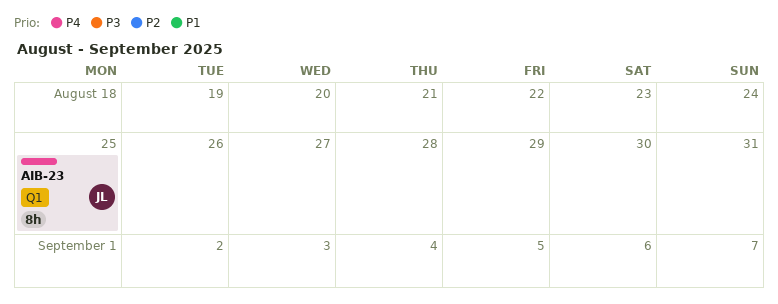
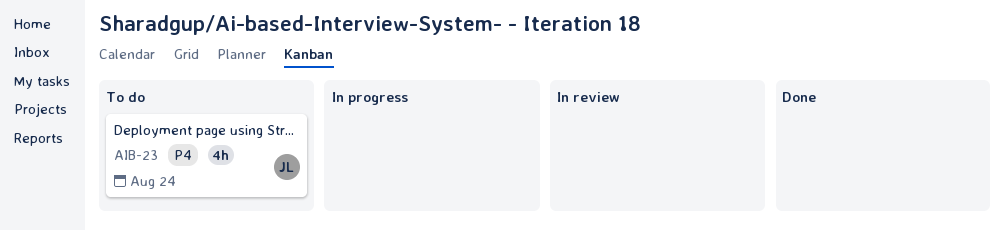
AIB-23, estimate: 8h -> 4h
AIB-23, due: Aug 25 -> Aug 24

